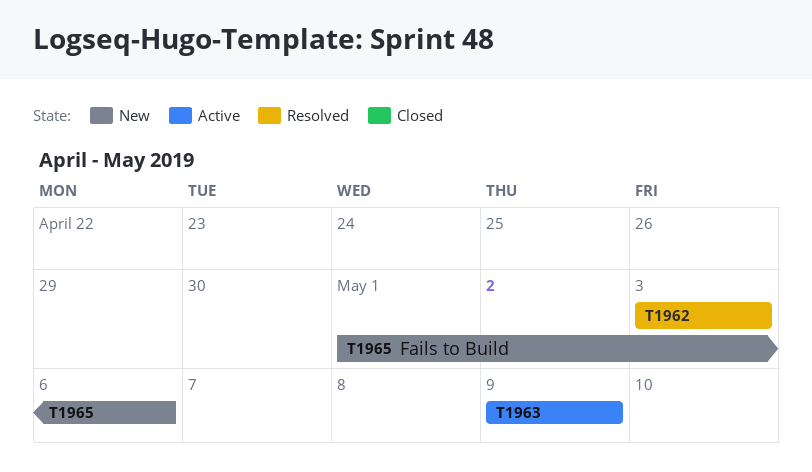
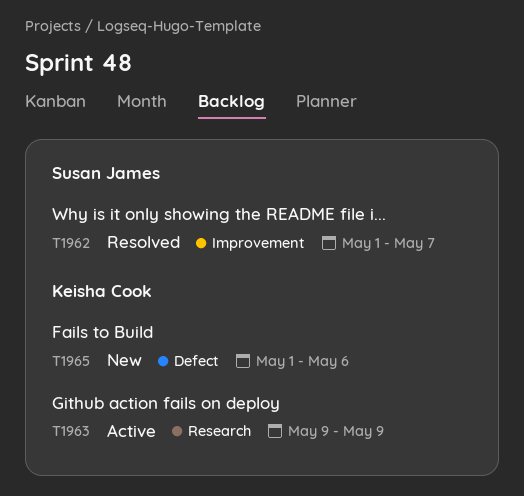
T1962, start: May 3 -> May 1
T1962, due: May 3 -> May 7

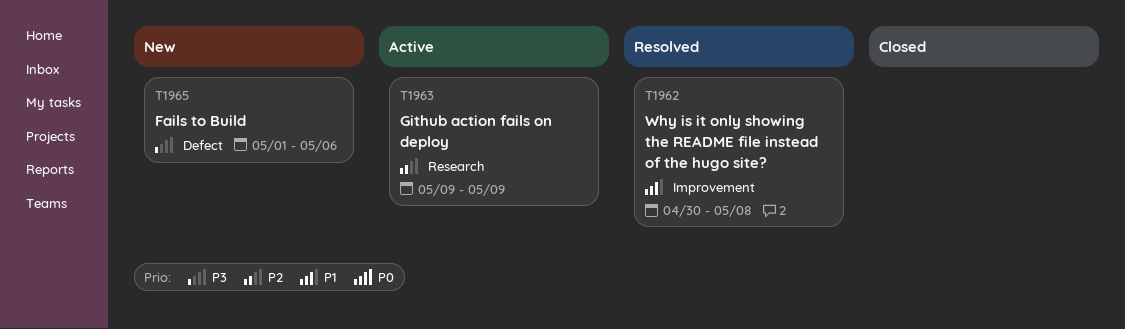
T1962, start: May 1 -> Apr 30
T1962, due: May 7 -> May 8

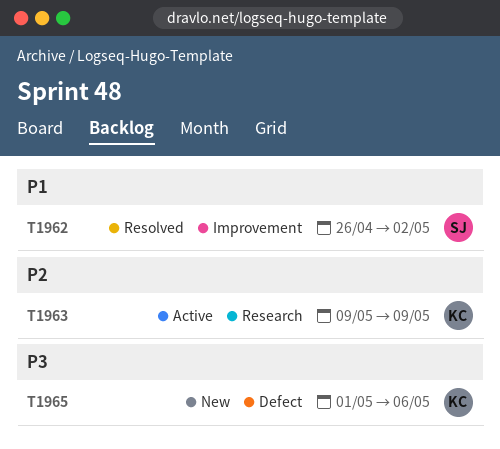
T1962, start: Apr 30 -> Apr 26
T1962, due: May 8 -> May 2

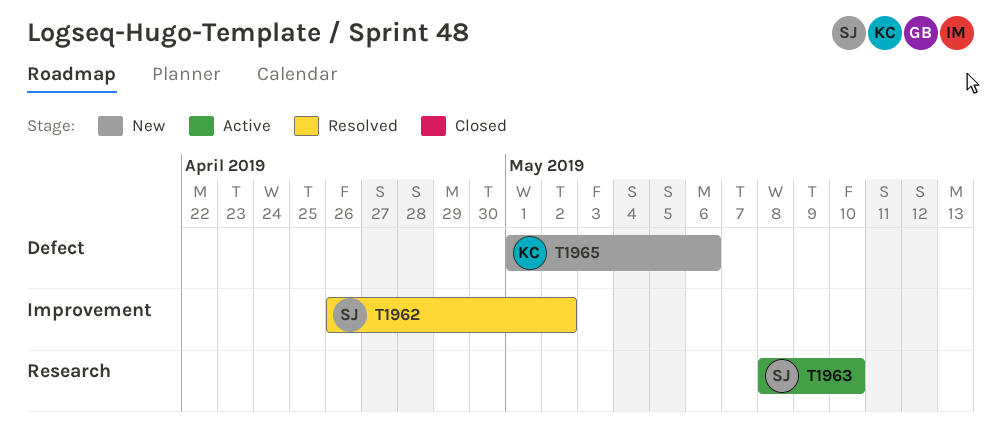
T1963, owner: KC -> SJ
T1963, start: May 9 -> May 8
T1963, due: May 9 -> May 10

